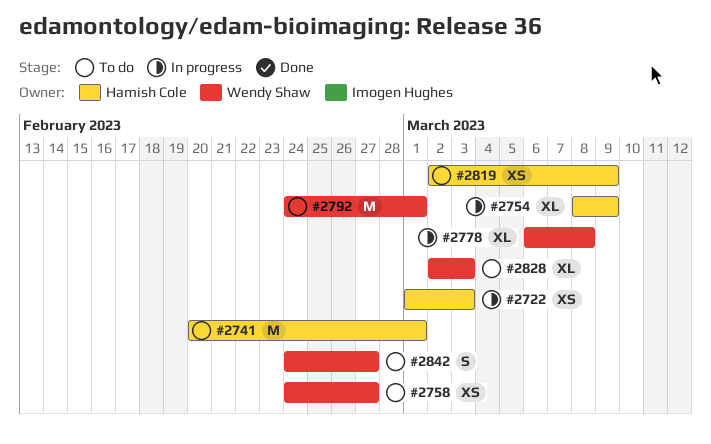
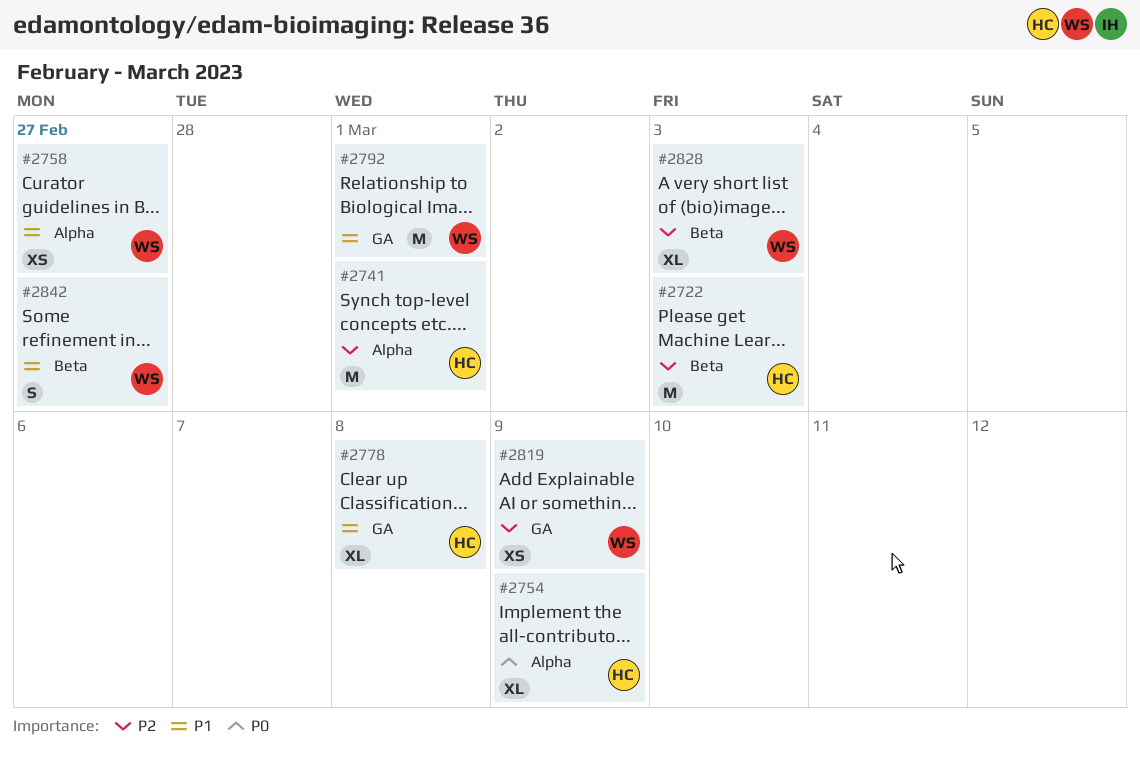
#2722, estimate: XS -> M
#2778, owner: Wendy Shaw -> Hamish Cole
#2819, owner: Hamish Cole -> Wendy Shaw

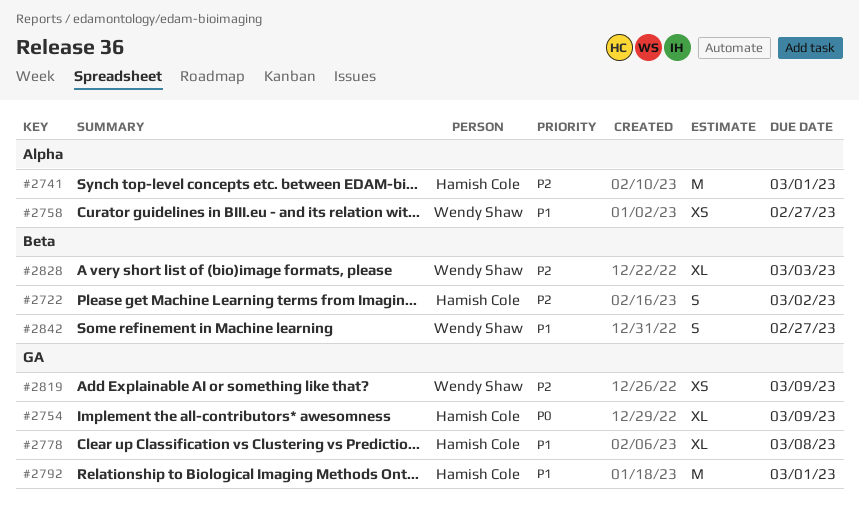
#2722, estimate: M -> S
#2722, due: Mar 3 -> Mar 2
#2754, label: Alpha -> GA
#2792, owner: Wendy Shaw -> Hamish Cole

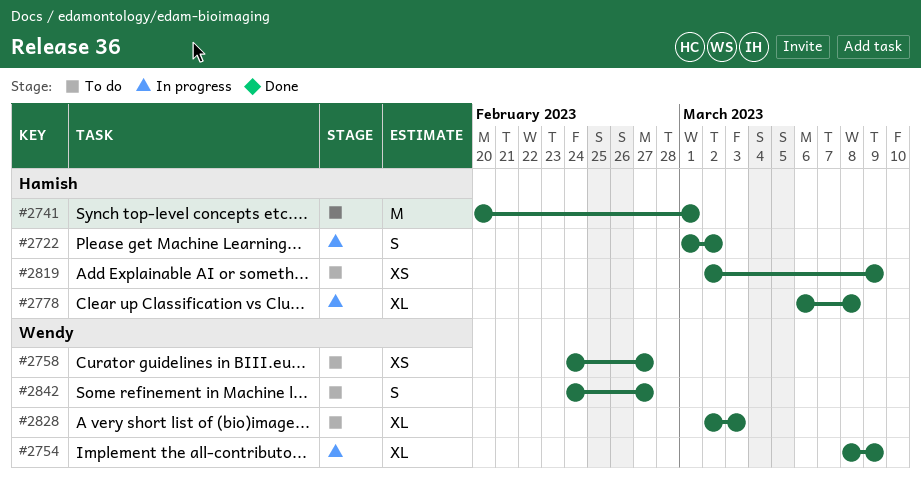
#2754, owner: Hamish Cole -> Wendy Shaw
#2792: present -> none
#2819, owner: Wendy Shaw -> Hamish Cole

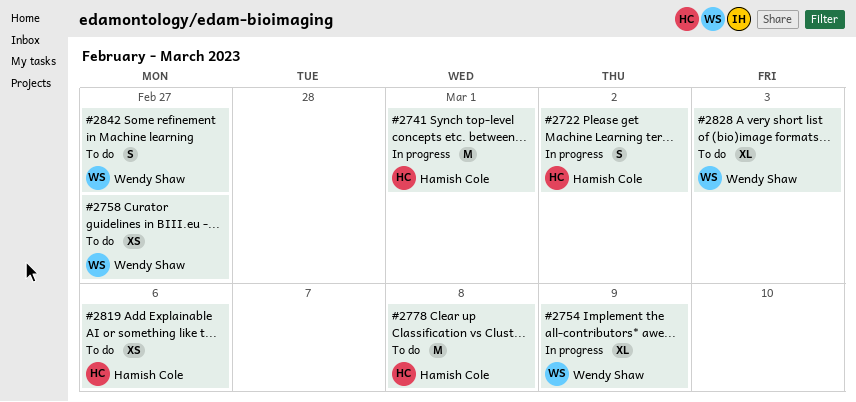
#2741, status: To do -> In progress
#2778, status: In progress -> To do
#2778, estimate: XL -> M
#2819, due: Mar 9 -> Mar 6

